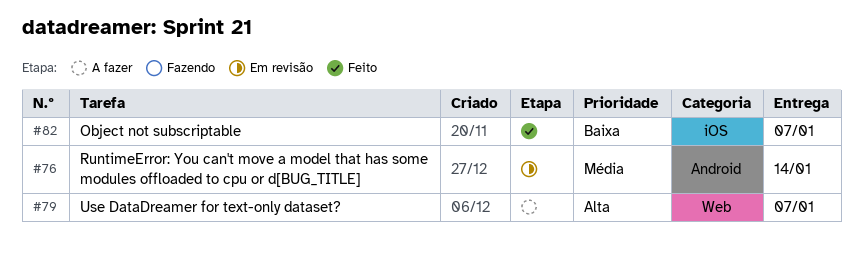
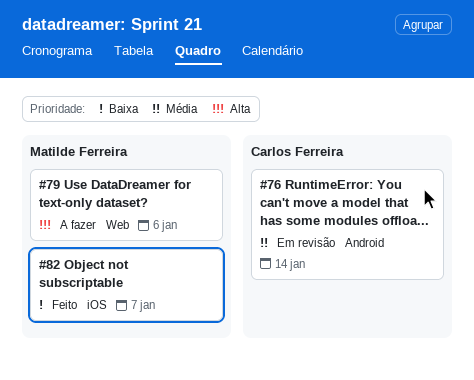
#79, due: Jan 7 -> Jan 6

